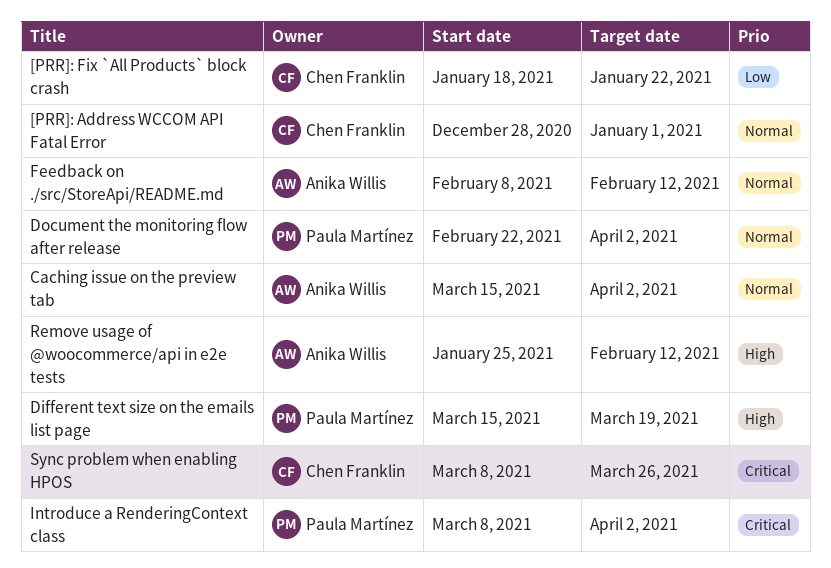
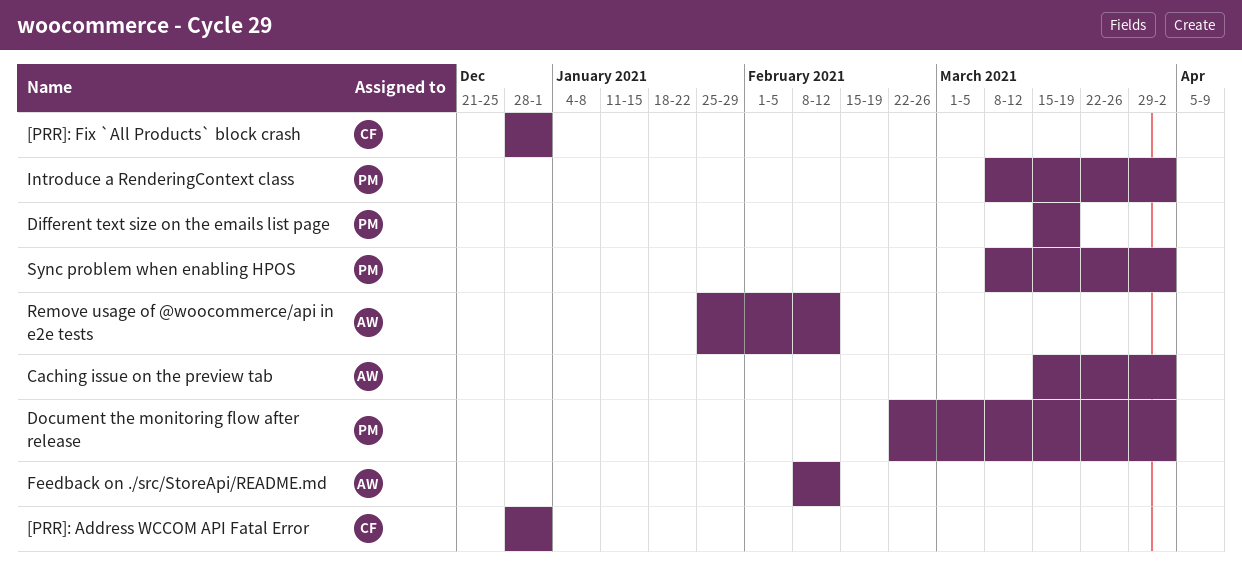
[PRR]: Fix `All Products` block crash, start: Jan 18 -> Dec 28
[PRR]: Fix `All Products` block crash, due: Jan 22 -> Jan 1
Sync problem when enabling HPOS, owner: Chen Franklin -> Paula Martínez
Sync problem when enabling HPOS, due: Mar 26 -> Apr 2

